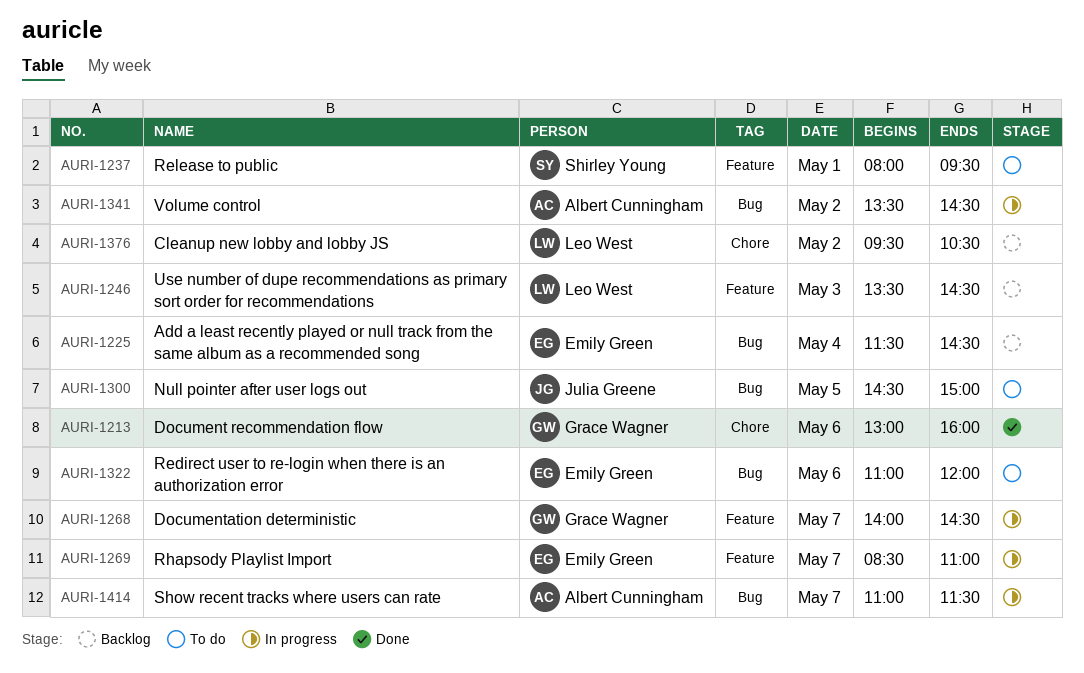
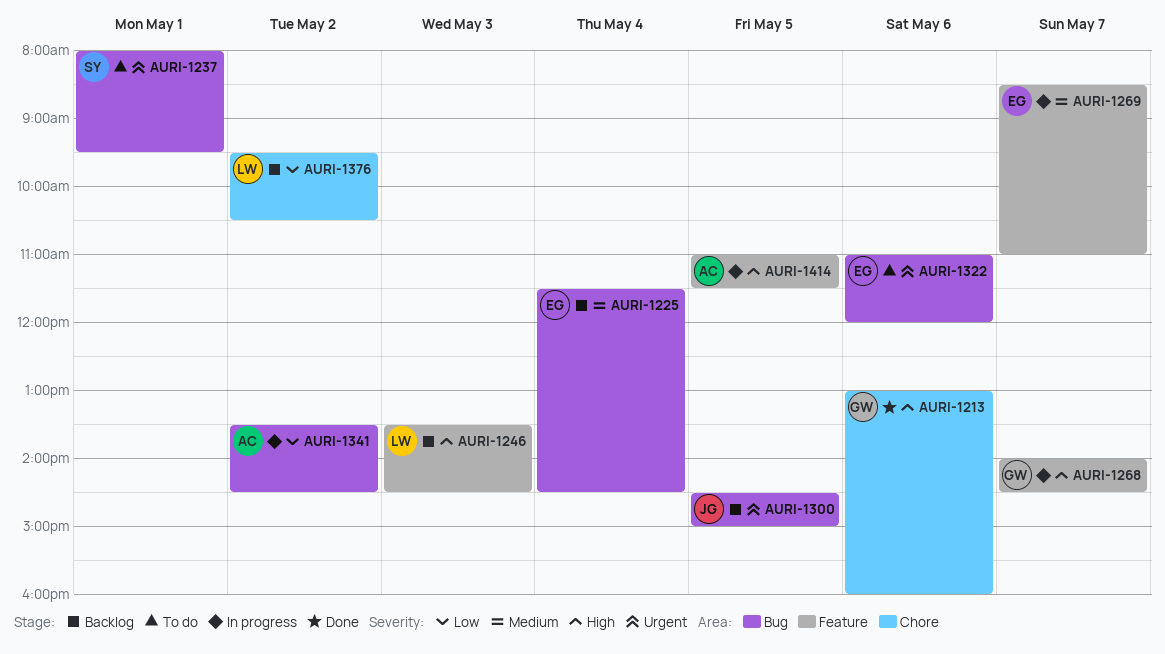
AURI-1237, label: Feature -> Bug
AURI-1300, status: To do -> Backlog
AURI-1414, label: Bug -> Feature
AURI-1414, day: May 7 -> May 5

